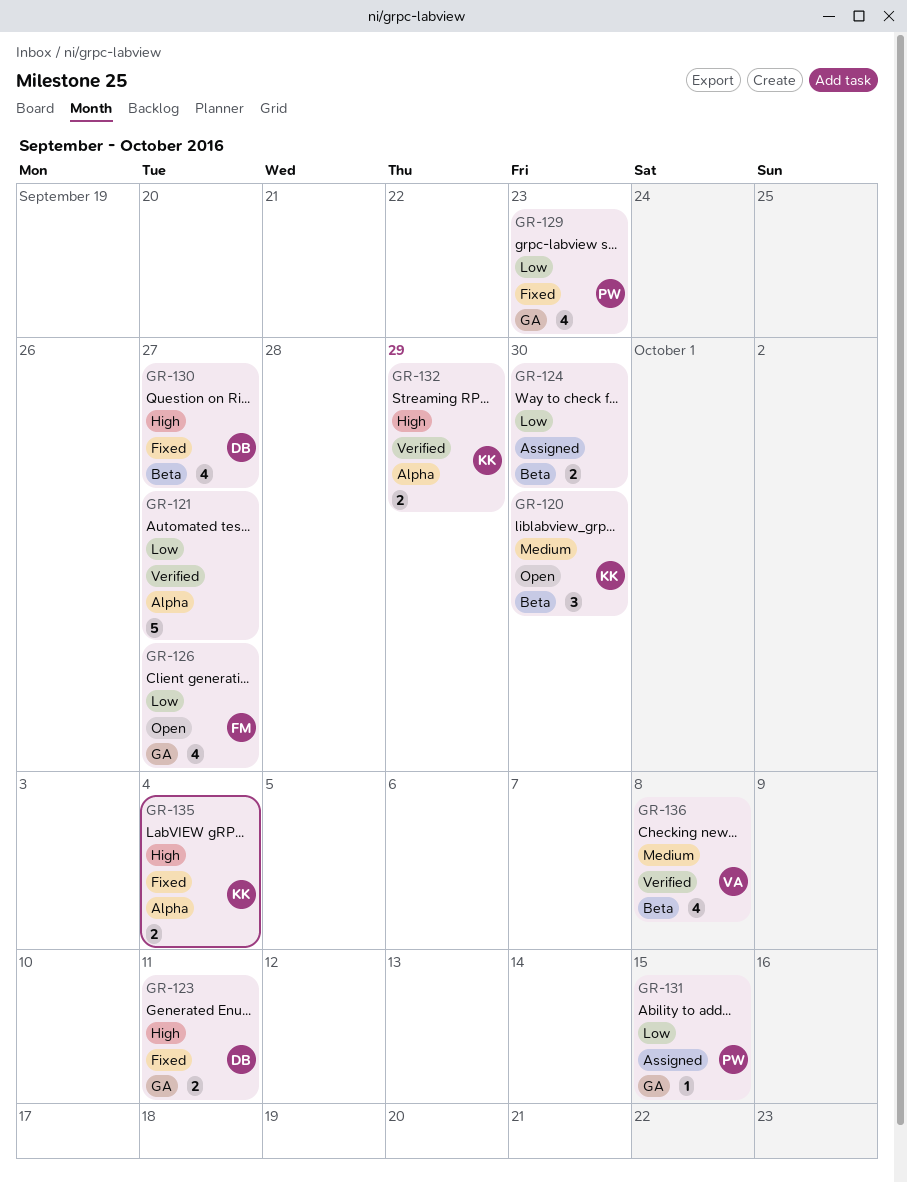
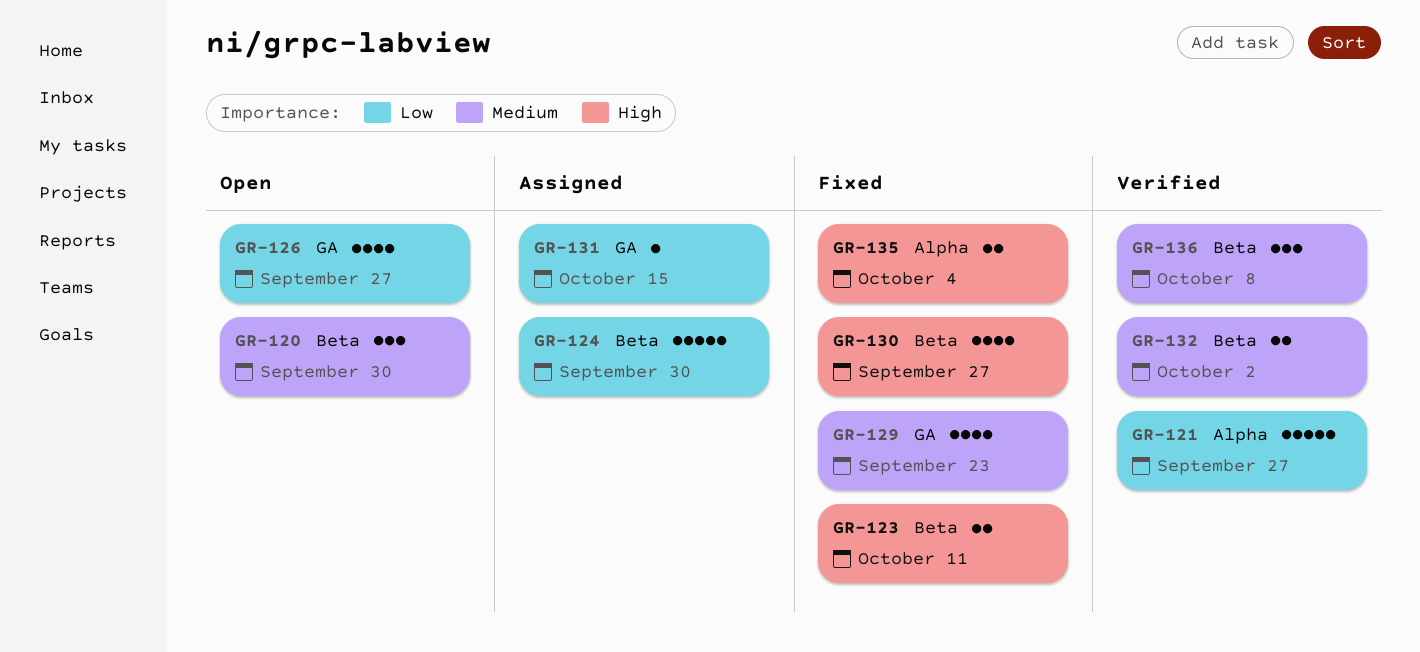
GR-123, label: GA -> Beta
GR-124, estimate: 2 -> 5
GR-129, priority: Low -> Medium
GR-132, priority: High -> Medium
GR-132, label: Alpha -> Beta
GR-132, due: Sep 29 -> Oct 2
GR-136, estimate: 4 -> 3

